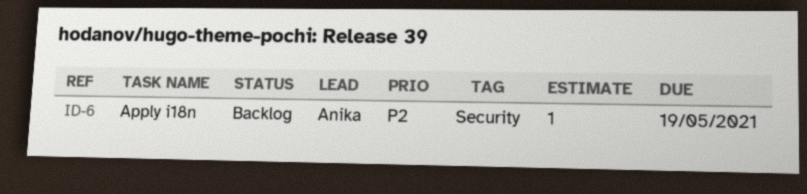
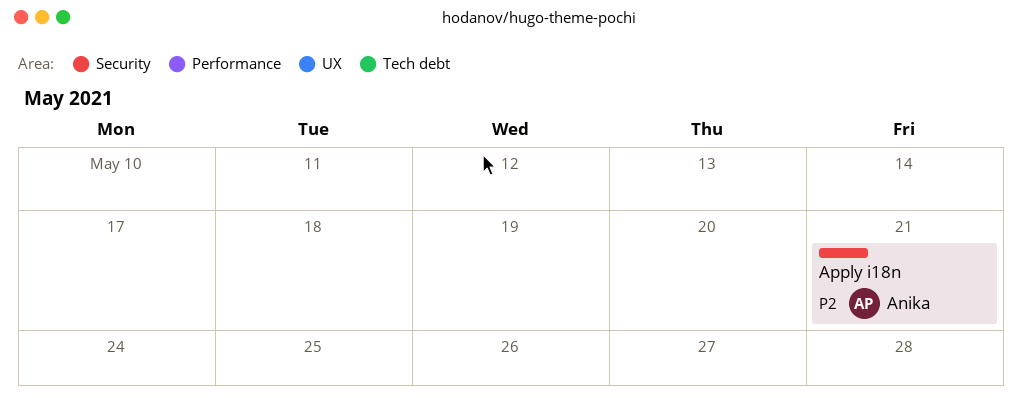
Apply i18n, due: May 19 -> May 21

